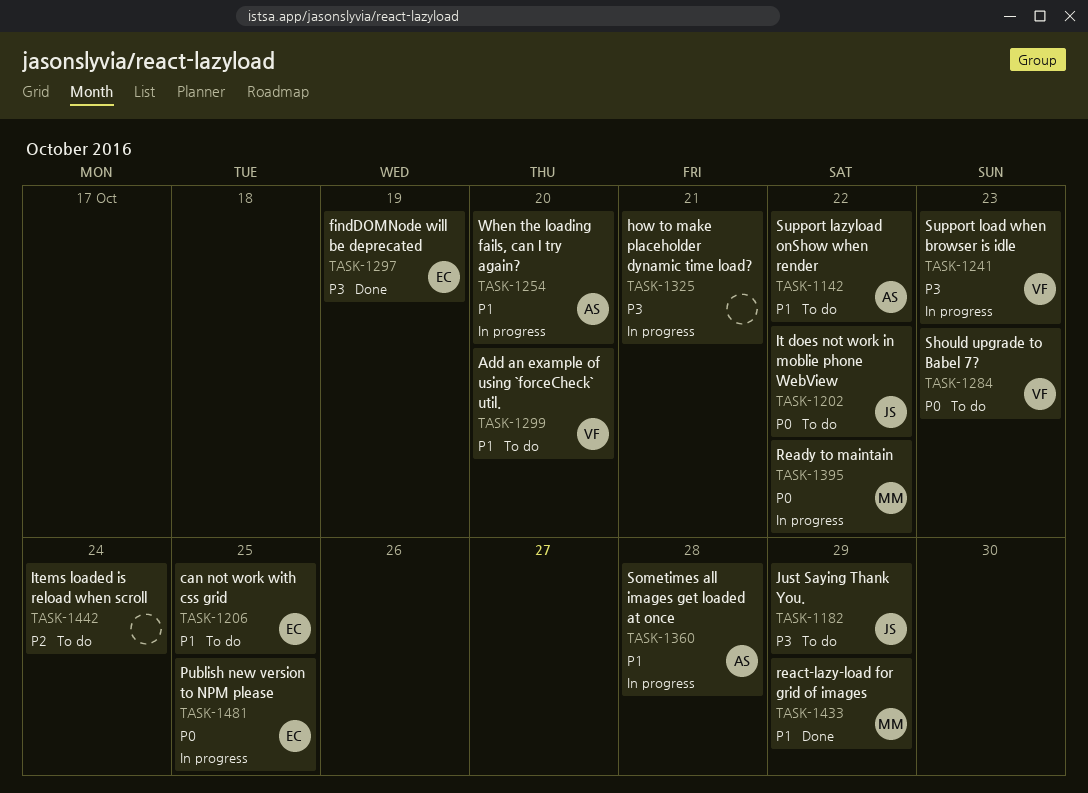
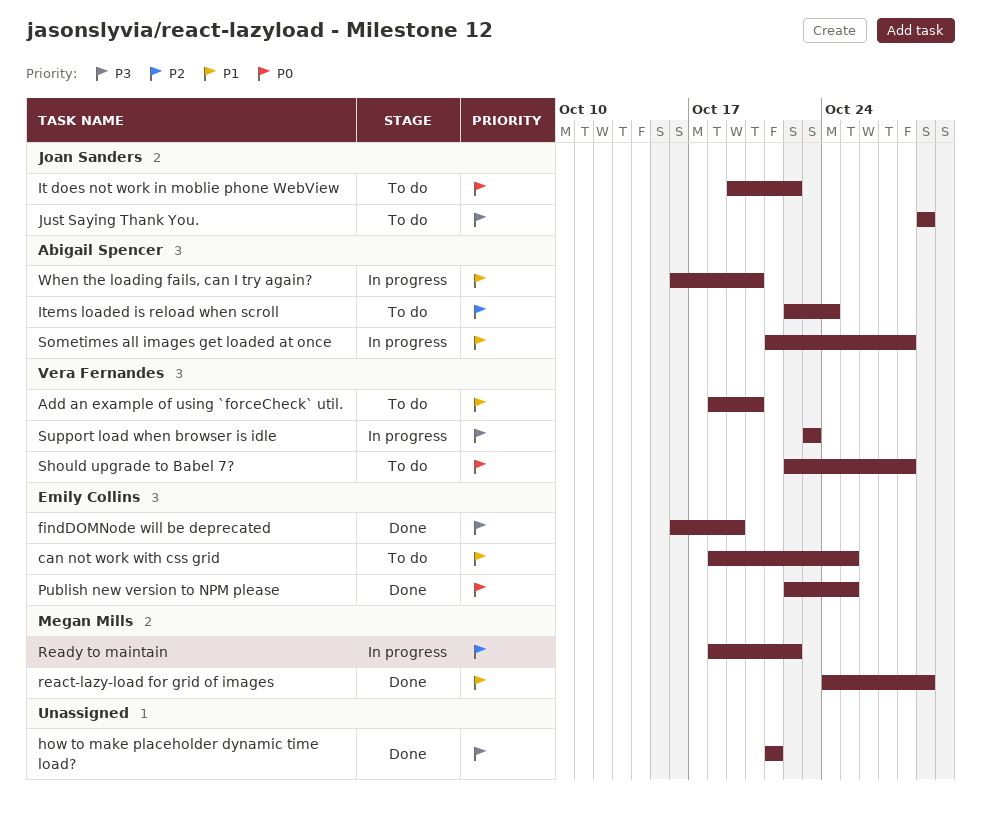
how to make placeholder dynamic time load?, status: In progress -> Done
Items loaded is reload when scroll, owner: none -> Abigail Spencer
Publish new version to NPM please, status: In progress -> Done
Ready to maintain, priority: P0 -> P2
Should upgrade to Babel 7?, due: Oct 23 -> Oct 28
Support lazyload onShow when render: present -> none

